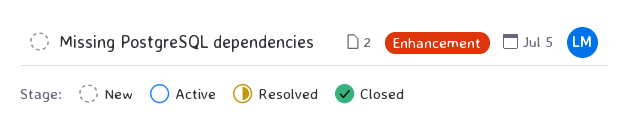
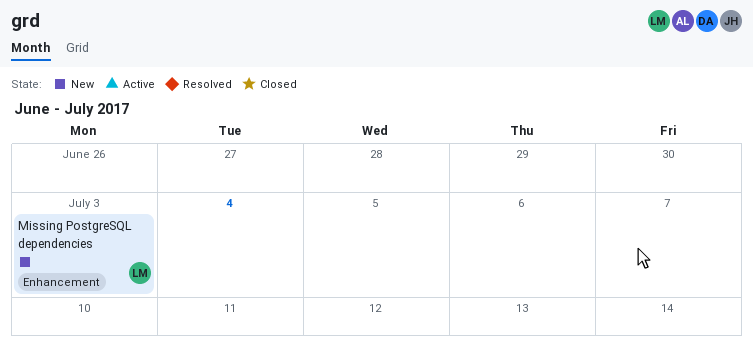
Missing PostgreSQL dependencies, due: Jul 5 -> Jul 3

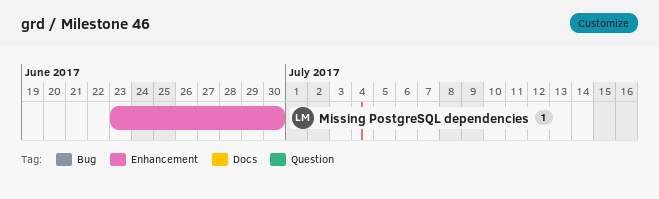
Missing PostgreSQL dependencies, due: Jul 3 -> Jun 30

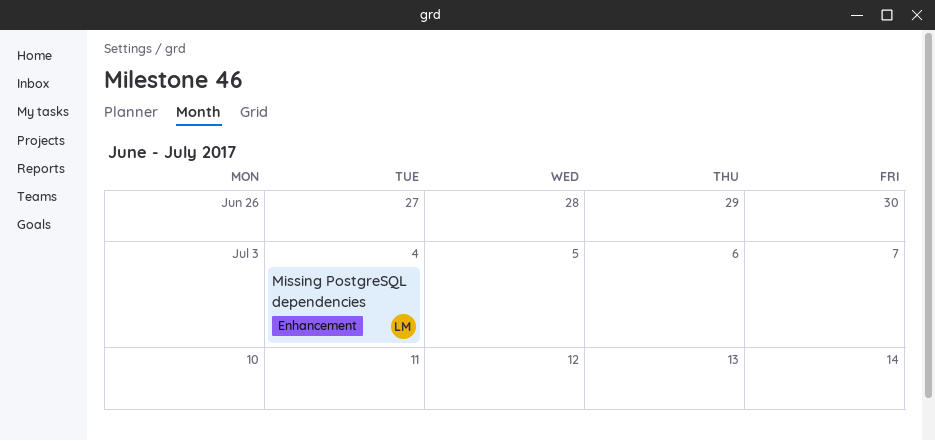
Missing PostgreSQL dependencies, due: Jun 30 -> Jul 4

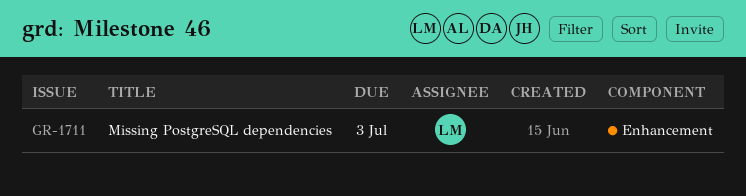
Missing PostgreSQL dependencies, due: Jul 4 -> Jul 3

